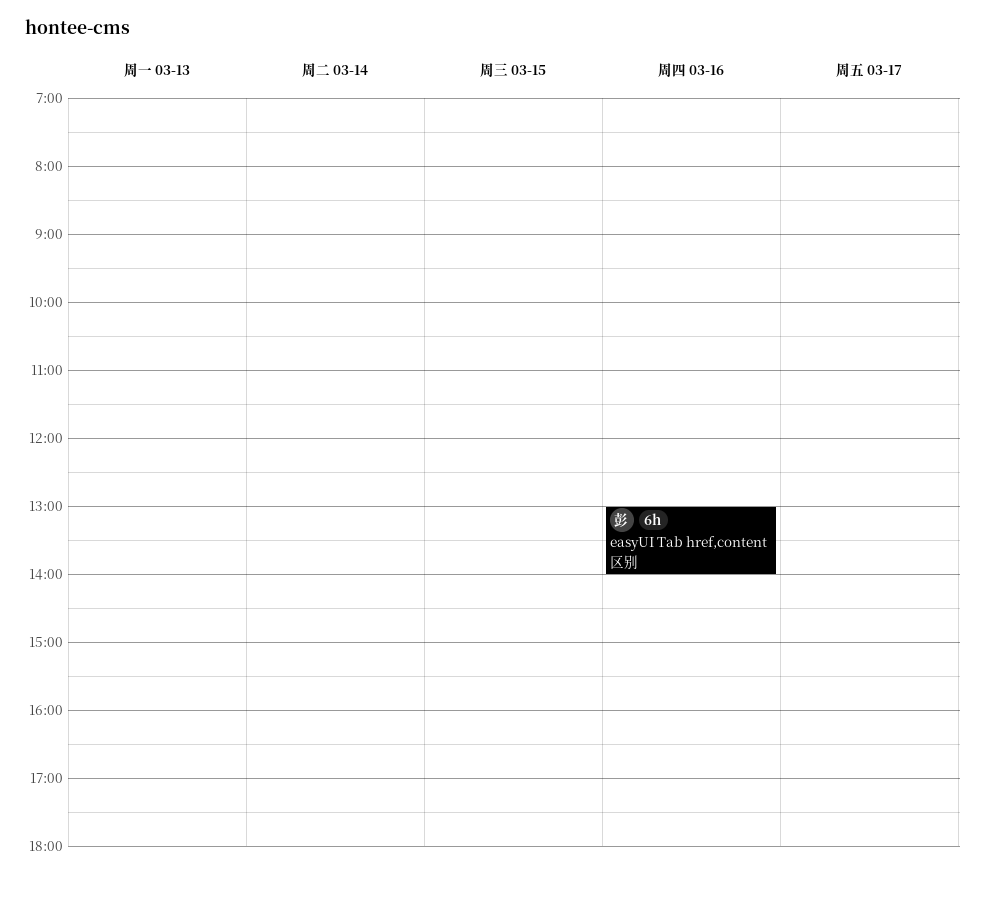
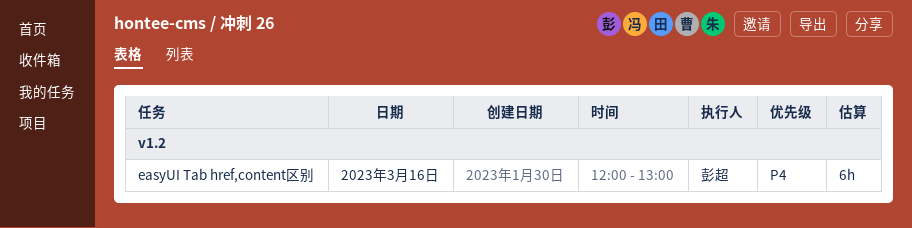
easyUI Tab href,content区别, begins: 13:00 -> 12:00
easyUI Tab href,content区别, ends: 14:00 -> 13:00

